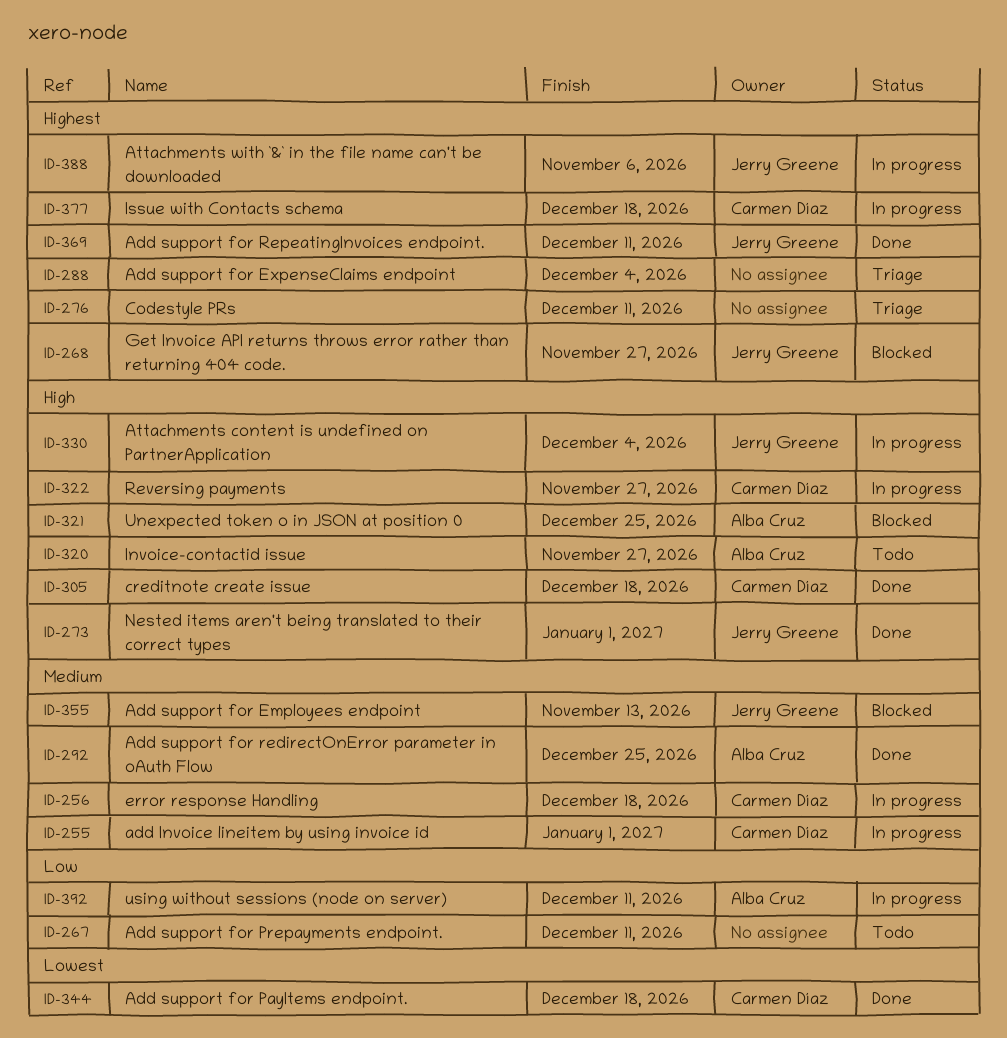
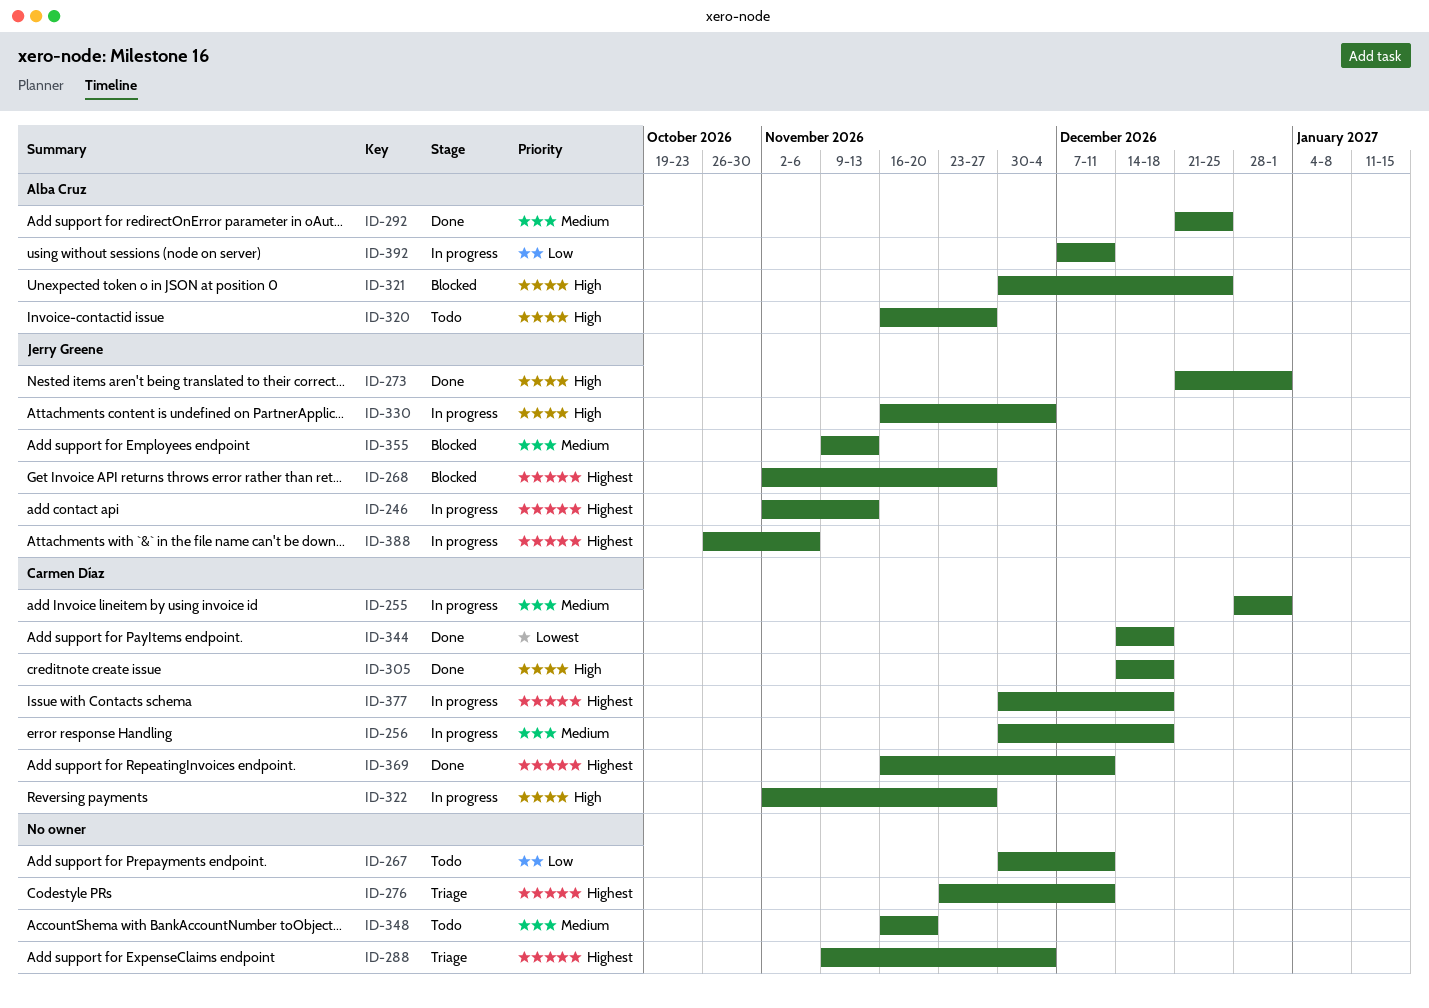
ID-246: none -> present
ID-348: none -> present
ID-369, owner: Jerry Greene -> Carmen Díaz

